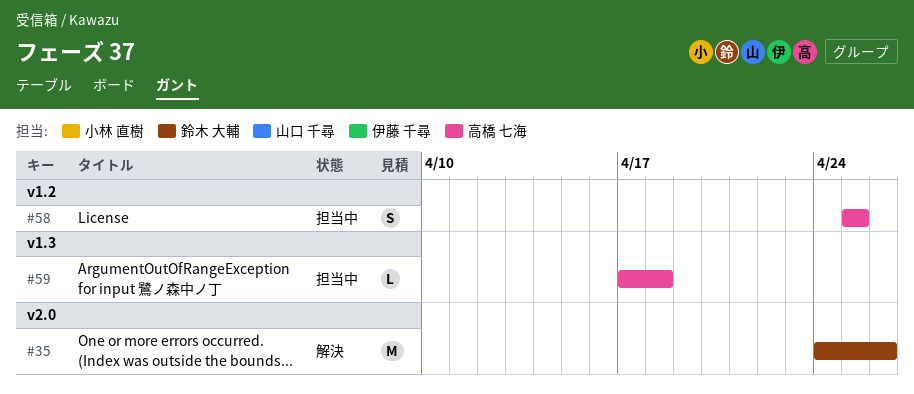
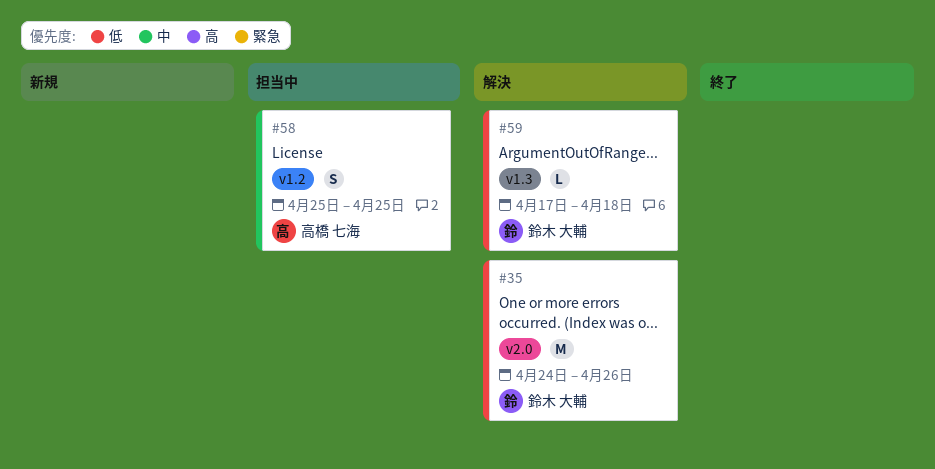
#59, status: 担当中 -> 解決
#59, owner: 高橋 七海 -> 鈴木 大輔

